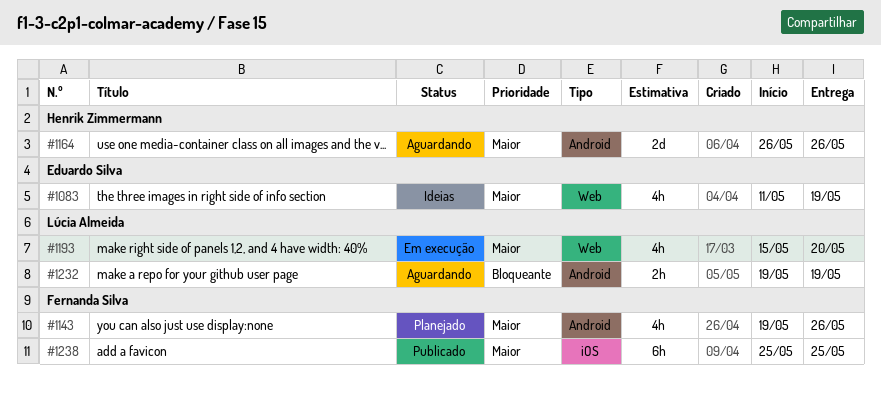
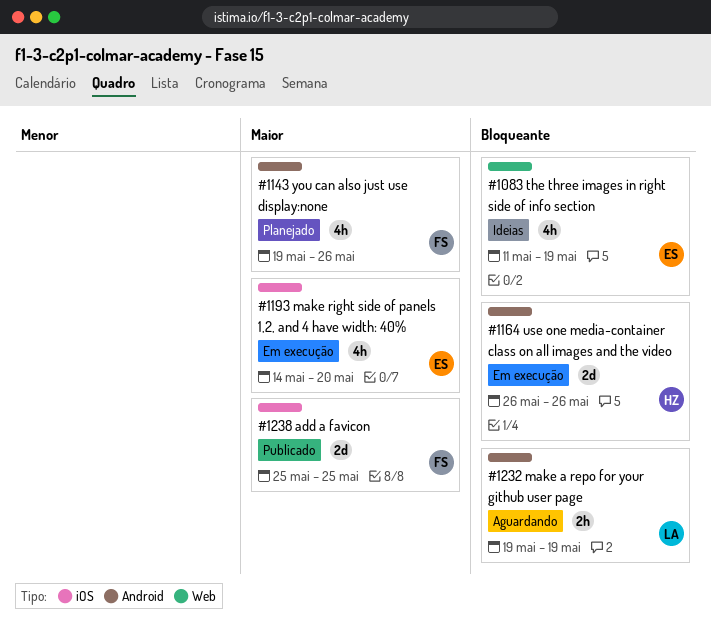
#1083, priority: Maior -> Bloqueante
#1164, status: Aguardando -> Em execução
#1164, priority: Maior -> Bloqueante
#1193, owner: Lúcia Almeida -> Eduardo Silva
#1193, label: Web -> iOS
#1193, start: May 15 -> May 14
#1238, estimate: 6h -> 2d

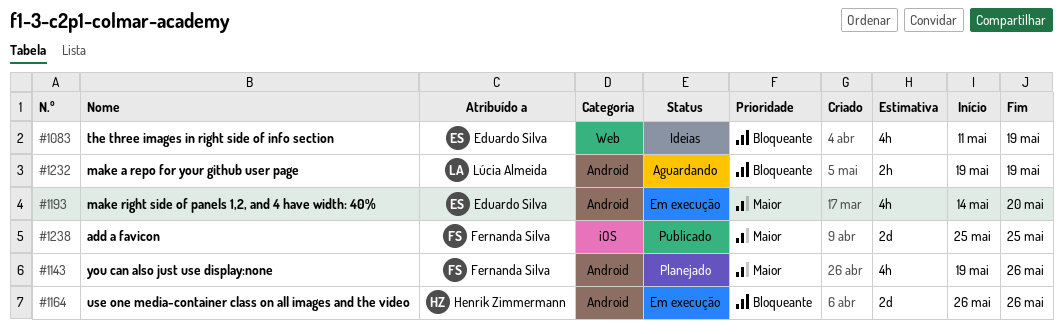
#1193, label: iOS -> Android

